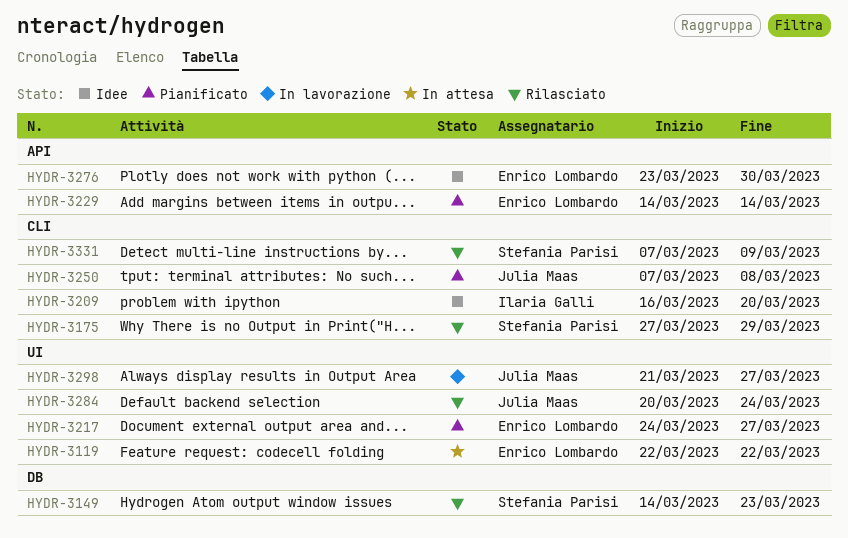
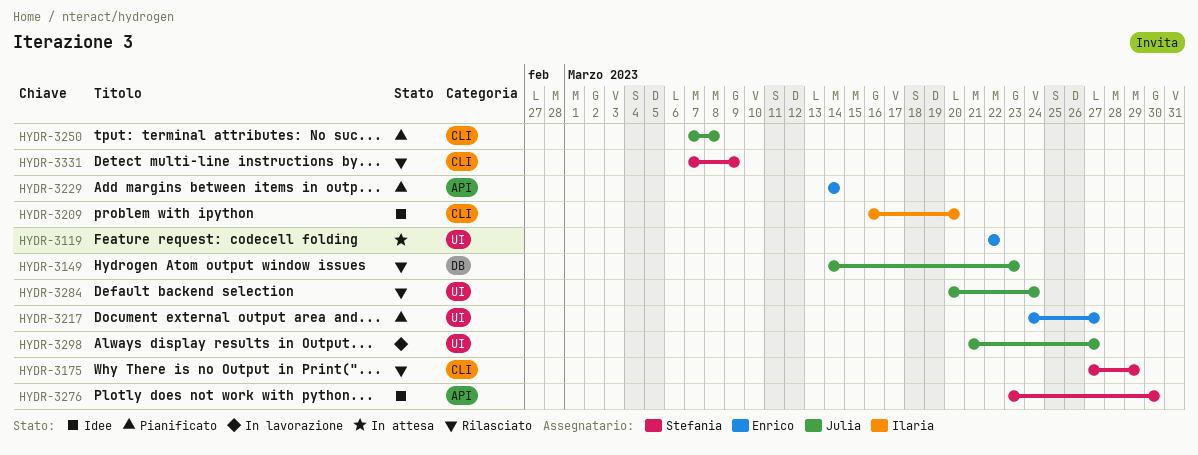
HYDR-3149, owner: Stefania Parisi -> Julia Maas
HYDR-3276, owner: Enrico Lombardo -> Stefania Parisi

